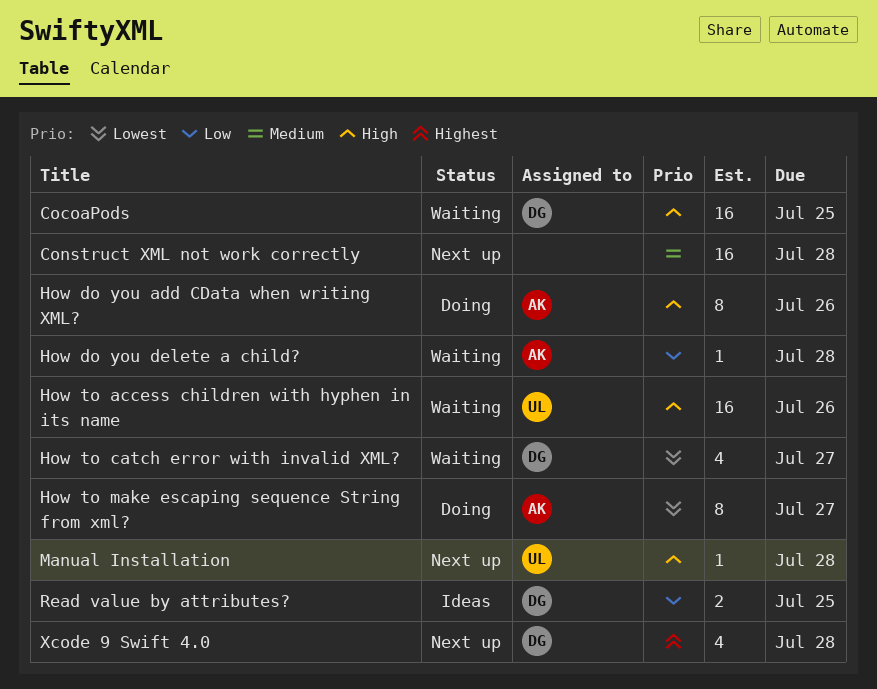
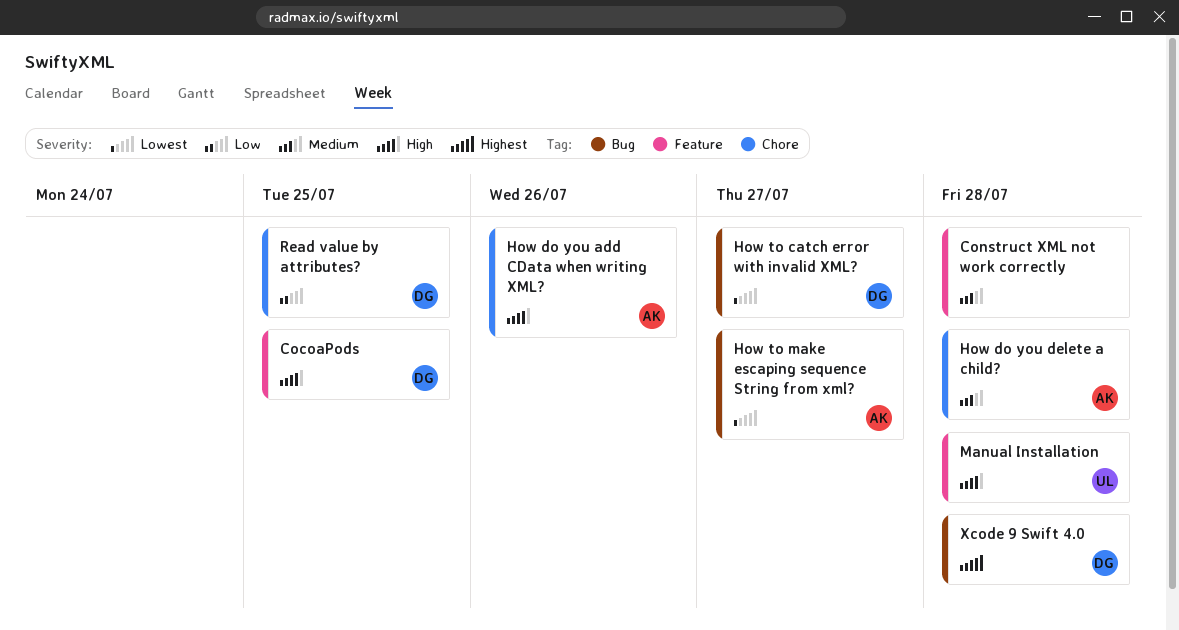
How do you delete a child?, priority: Low -> Medium
How to access children with hyphen in its name: present -> none

